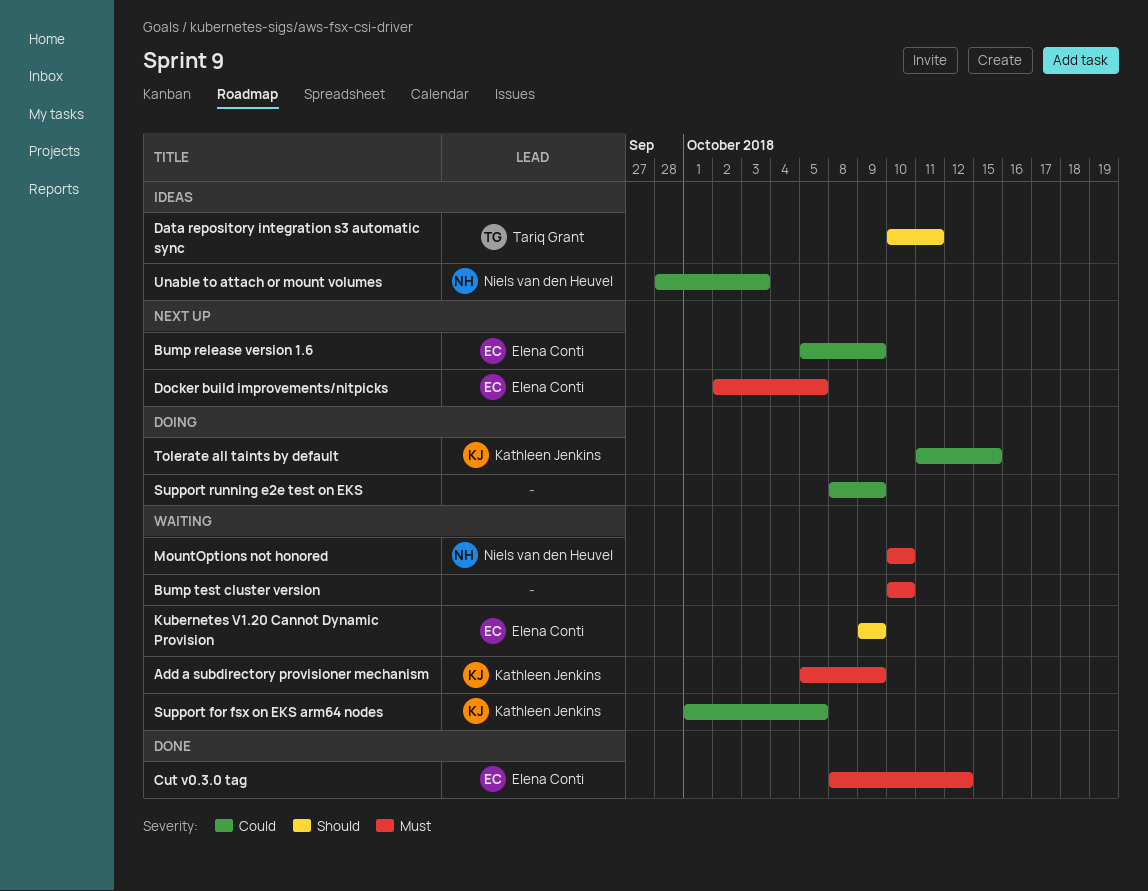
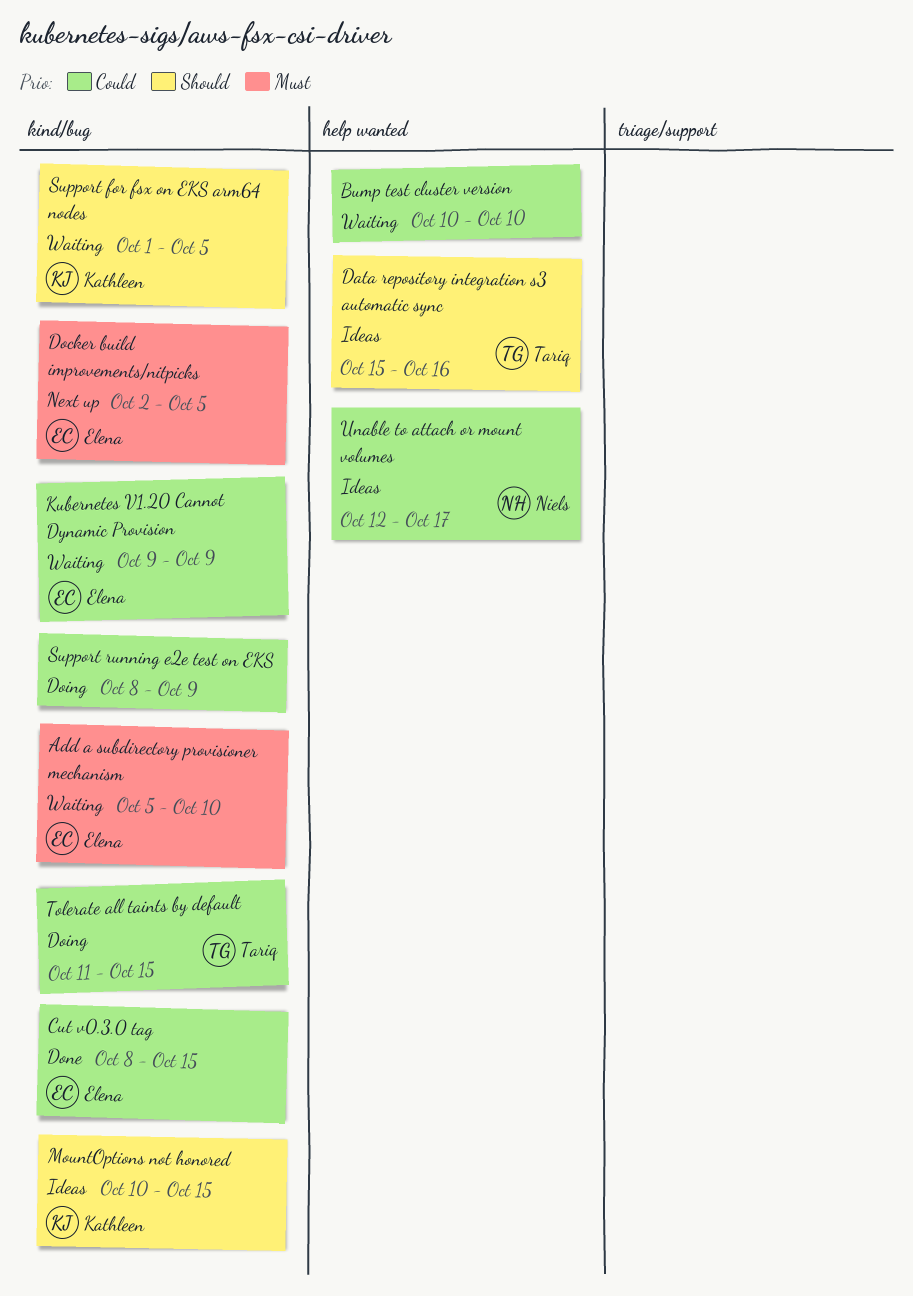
Add a subdirectory provisioner mechanism, owner: Kathleen Jenkins -> Elena Conti
Add a subdirectory provisioner mechanism, due: Oct 9 -> Oct 10
Bump release version 1.6: present -> none
Bump test cluster version, priority: Must -> Could
Cut v0.3.0 tag, priority: Must -> Could
Cut v0.3.0 tag, due: Oct 12 -> Oct 15
Data repository integration s3 automatic sync, start: Oct 10 -> Oct 15
Data repository integration s3 automatic sync, due: Oct 11 -> Oct 16
Kubernetes V1.20 Cannot Dynamic Provision, priority: Should -> Could
MountOptions not honored, status: Waiting -> Ideas
MountOptions not honored, owner: Niels van den Heuvel -> Kathleen Jenkins
MountOptions not honored, priority: Must -> Should
MountOptions not honored, due: Oct 10 -> Oct 15
Support for fsx on EKS arm64 nodes, priority: Could -> Should
Tolerate all taints by default, owner: Kathleen Jenkins -> Tariq Grant
Unable to attach or mount volumes, start: Sep 28 -> Oct 12
Unable to attach or mount volumes, due: Oct 3 -> Oct 17

